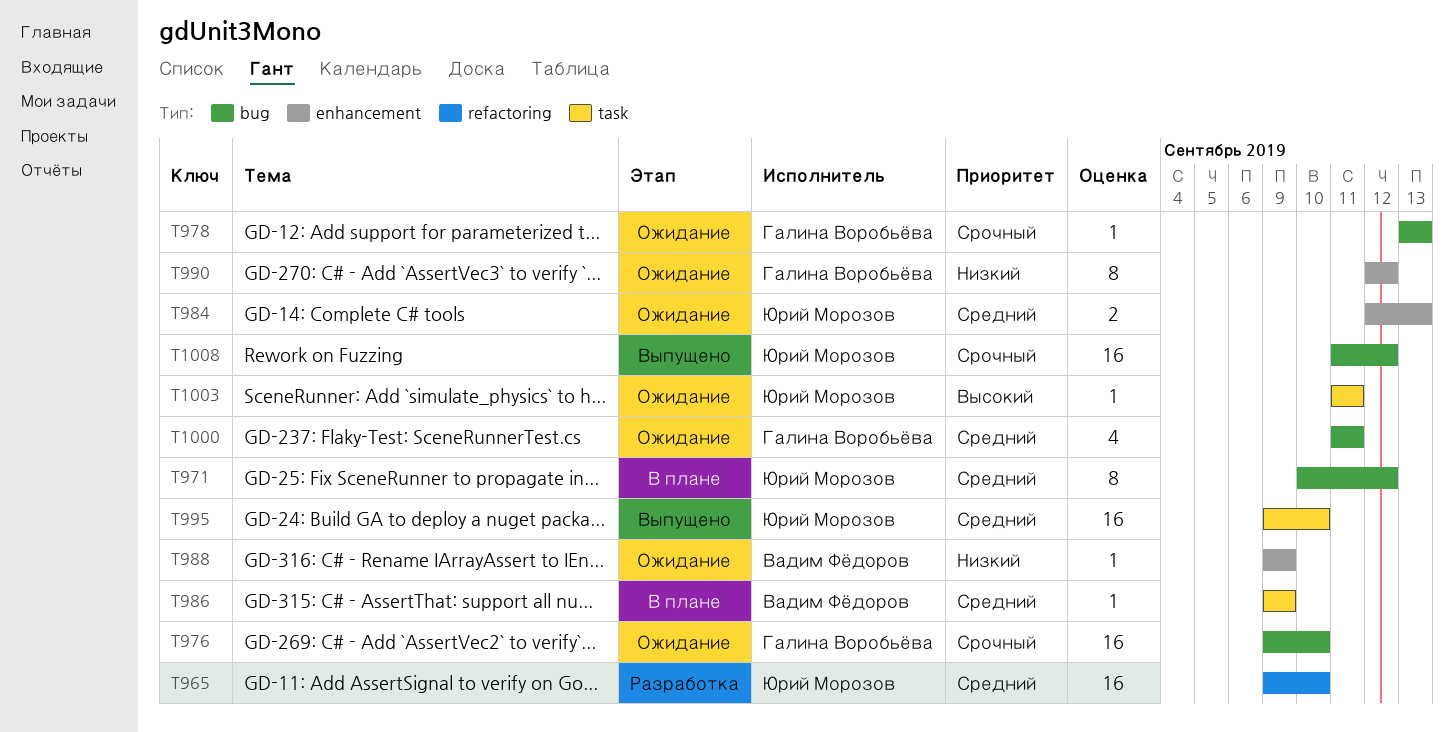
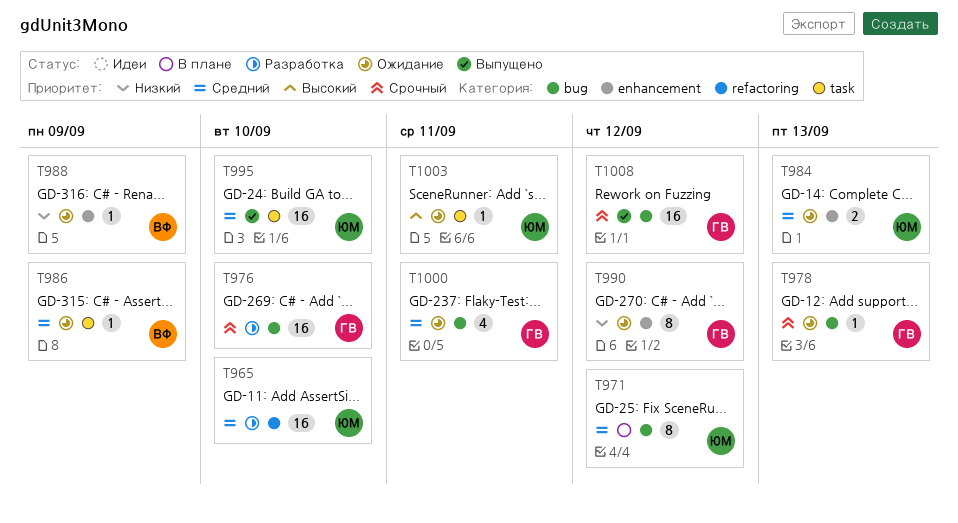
T976, status: Ожидание -> Разработка
T986, status: В плане -> Ожидание
T1008, owner: Юрий Морозов -> Галина Воробьёва

